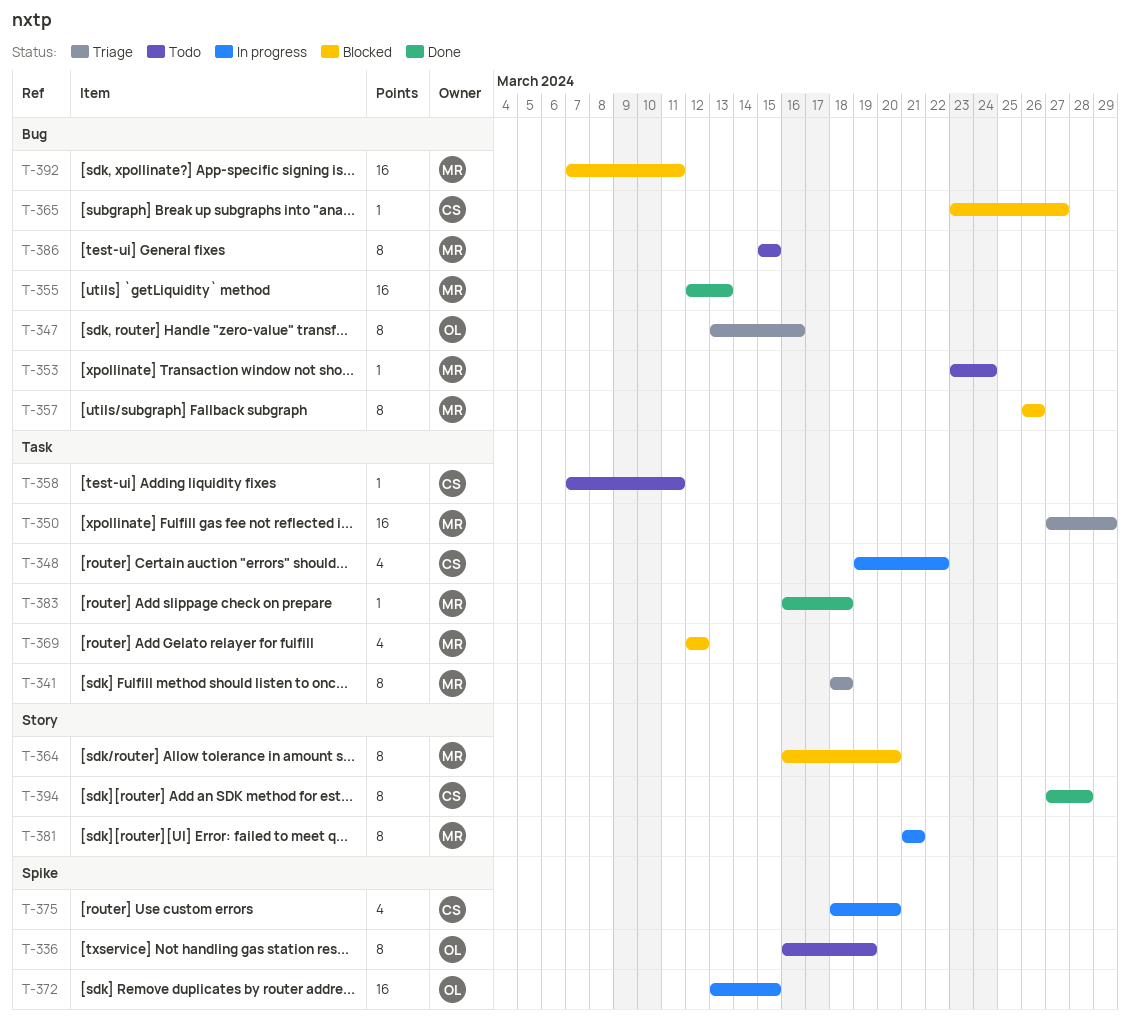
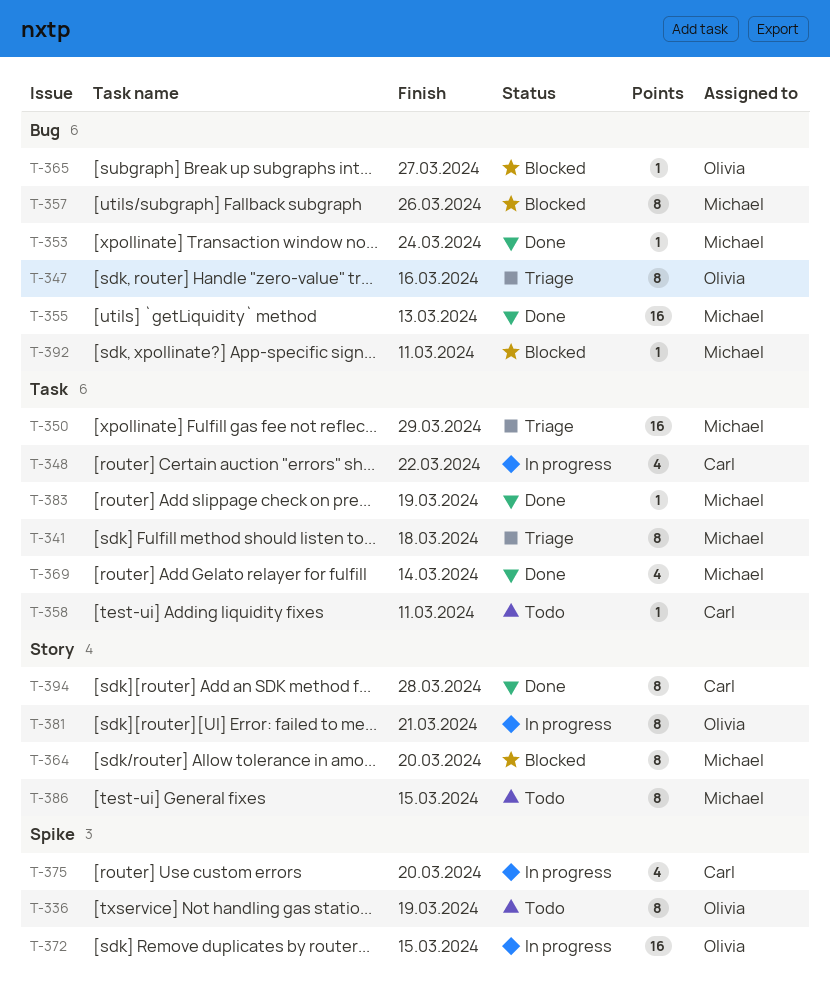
T-353, status: Todo -> Done
T-365, owner: Carl -> Olivia
T-369, status: Blocked -> Done
T-369, due: Mar 12 -> Mar 14
T-381, owner: Michael -> Olivia
T-383, due: Mar 18 -> Mar 19
T-386, label: Bug -> Story
T-392, estimate: 16 -> 1

